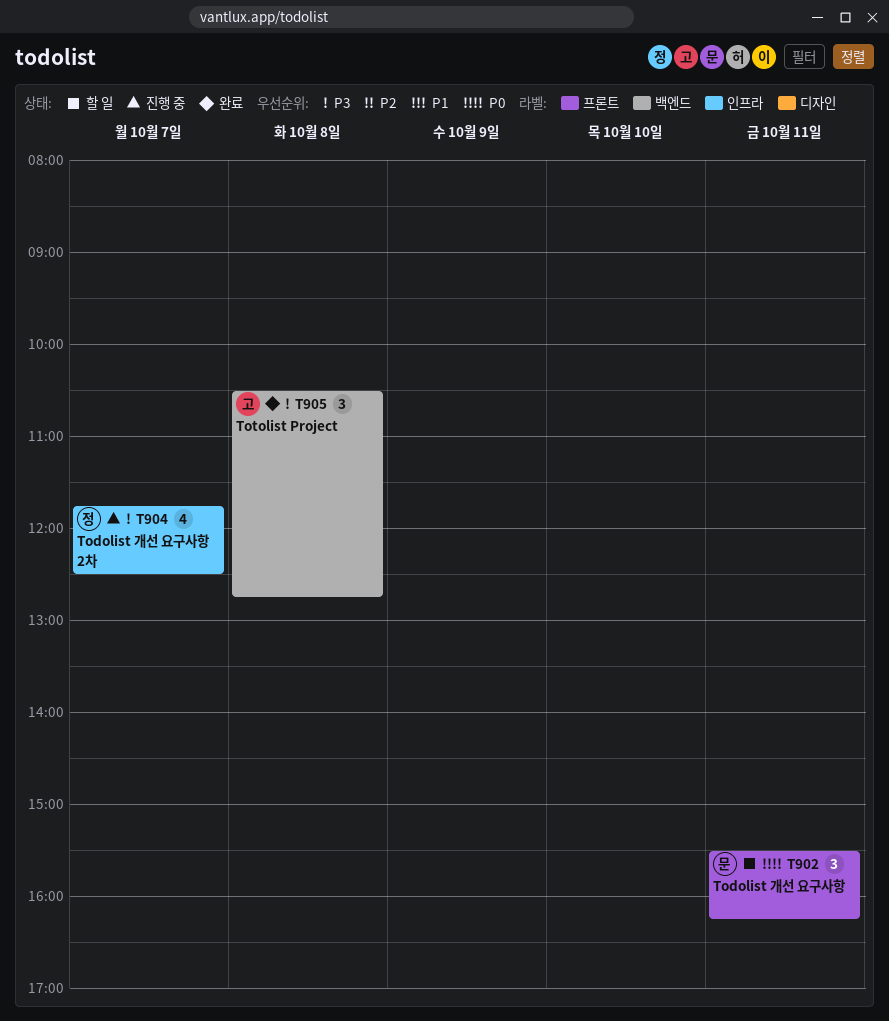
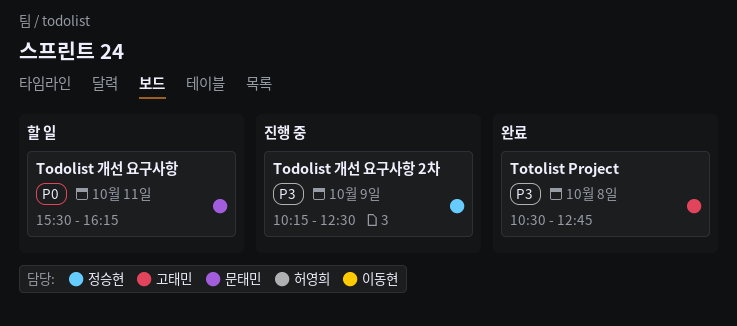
Todolist 개선 요구사항 2차, day: Oct 7 -> Oct 9
Todolist 개선 요구사항 2차, begins: 11:45 -> 10:15

